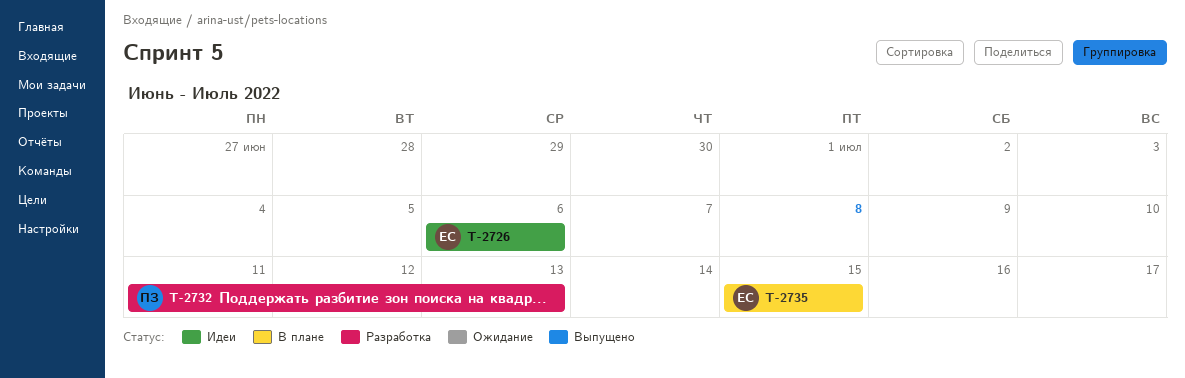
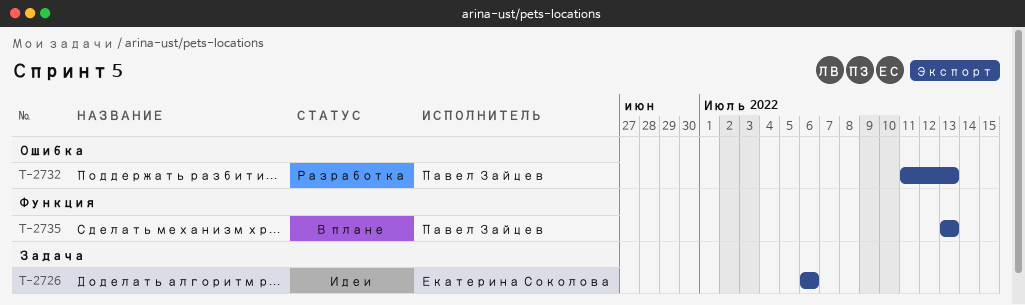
T-2735, owner: Екатерина Соколова -> Павел Зайцев
T-2735, start: Jul 15 -> Jul 13
T-2735, due: Jul 15 -> Jul 13

